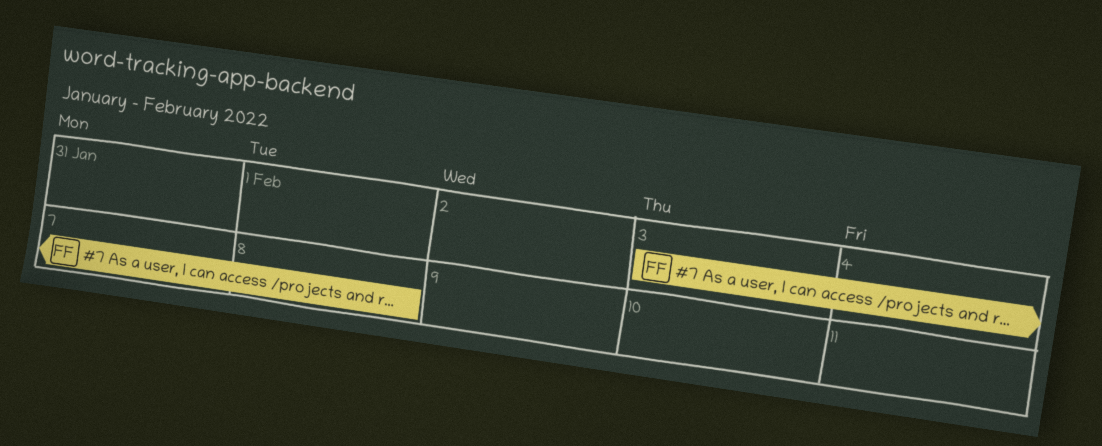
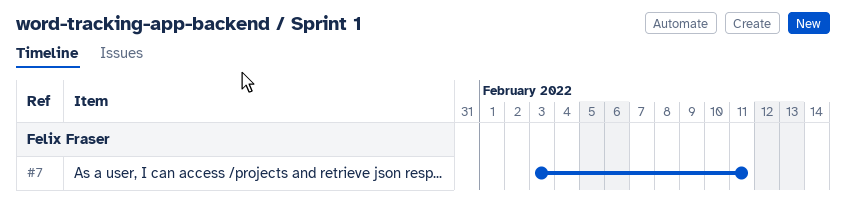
#7, due: Feb 8 -> Feb 11

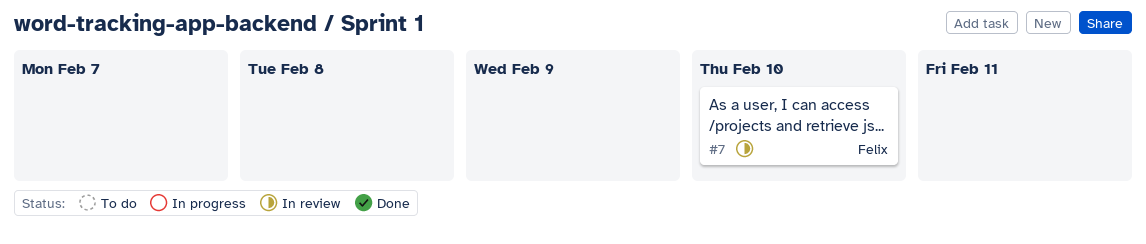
#7, due: Feb 11 -> Feb 10

